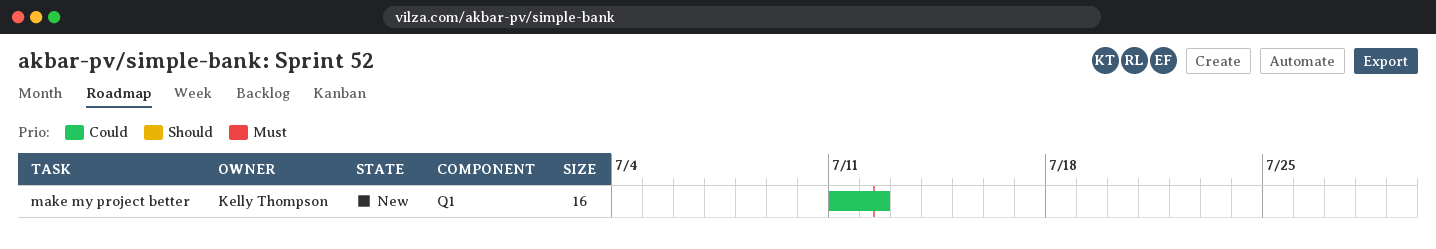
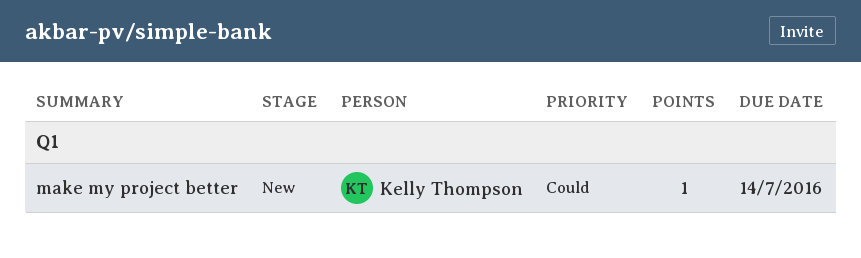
make my project better, estimate: 16 -> 1
make my project better, due: Jul 12 -> Jul 14

